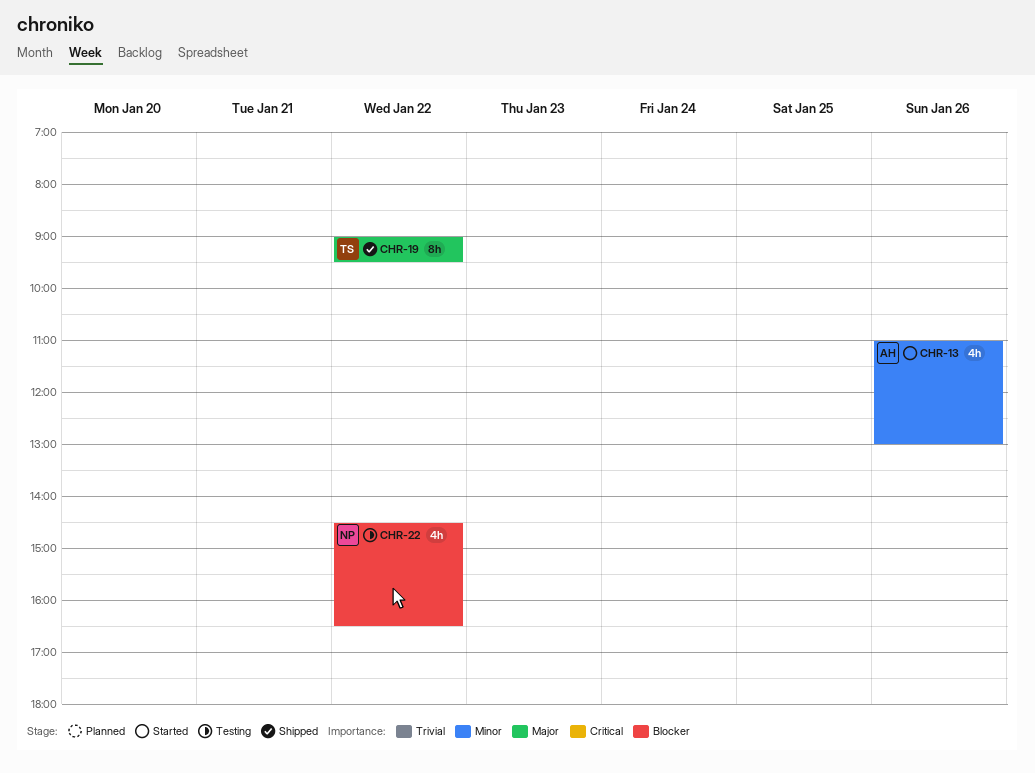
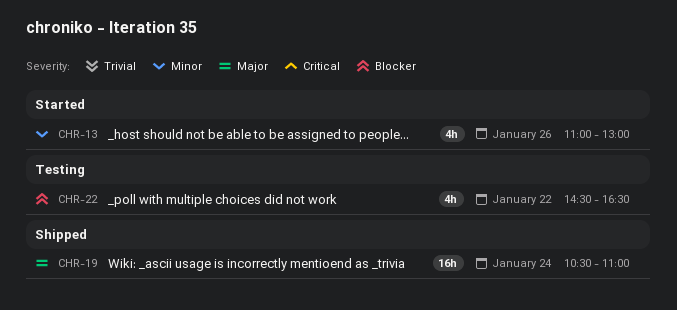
CHR-19, estimate: 8h -> 16h
CHR-19, day: Jan 22 -> Jan 24
CHR-19, begins: 09:00 -> 10:30
CHR-19, ends: 09:30 -> 11:00

